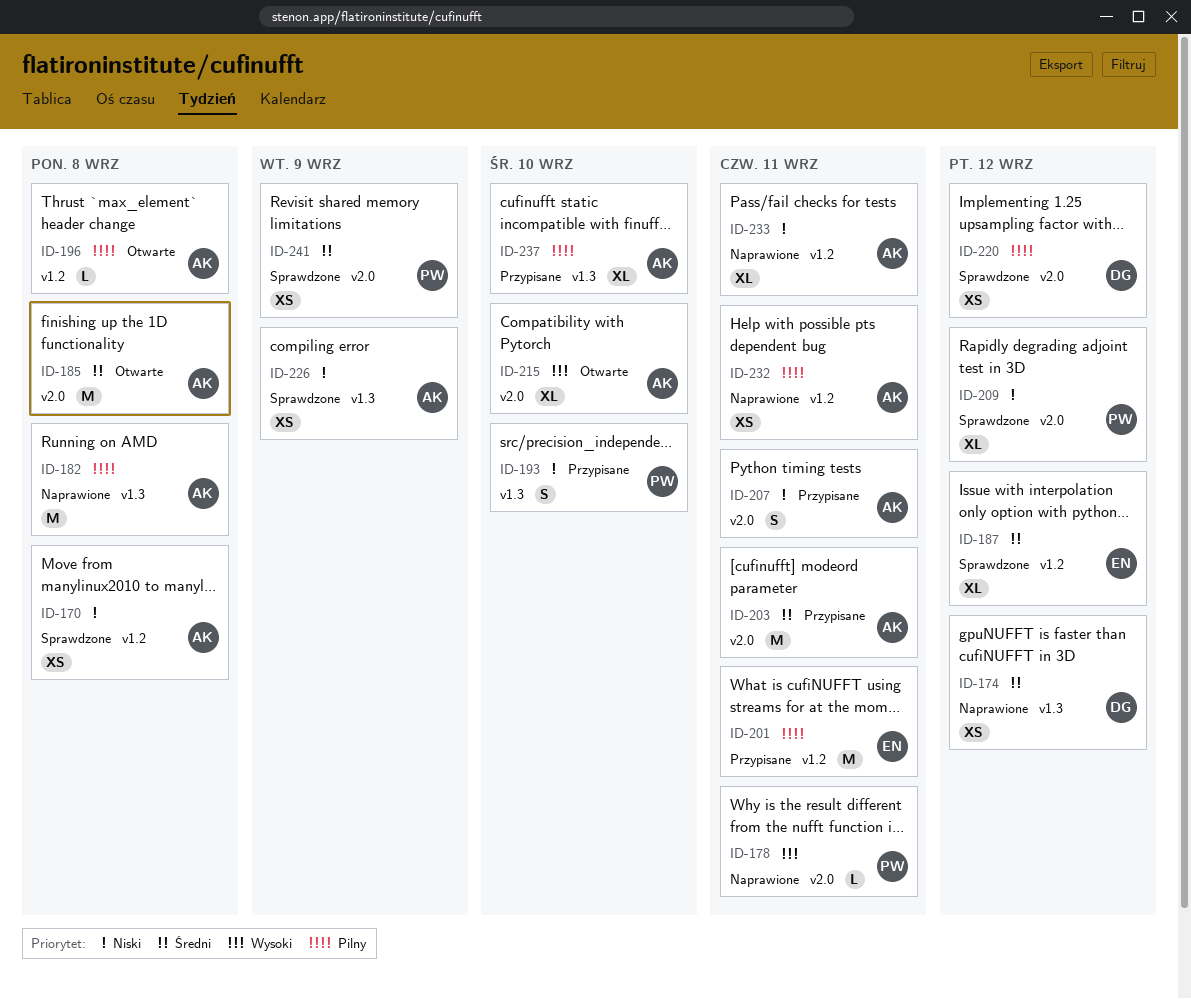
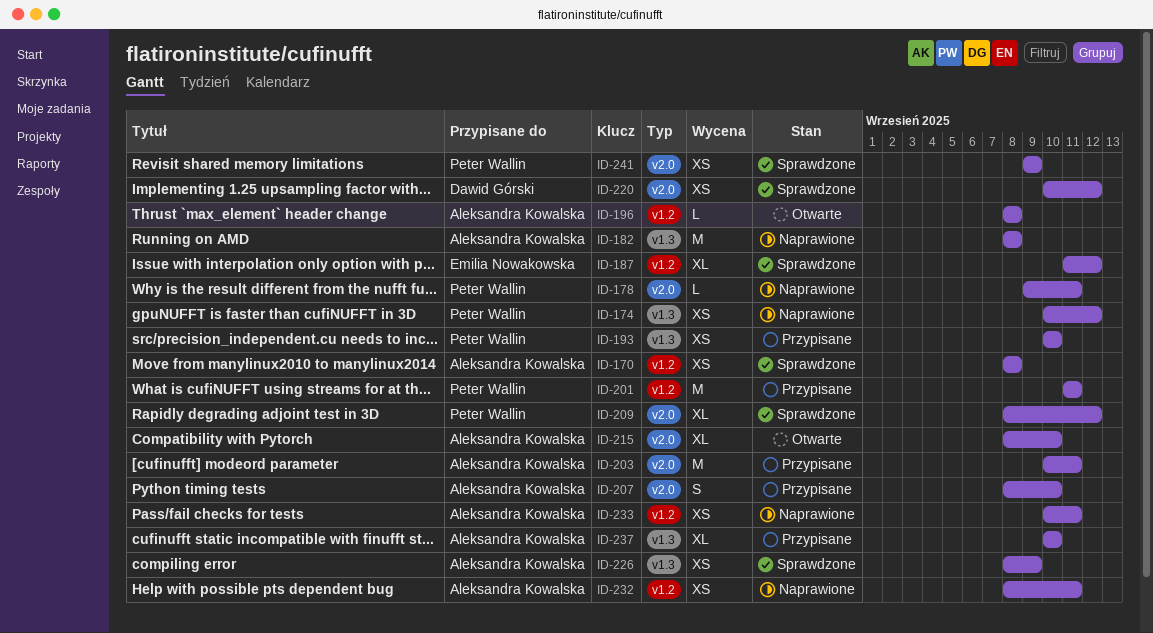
ID-174, owner: Dawid Górski -> Peter Wallin
ID-185: present -> none
ID-193, estimate: S -> XS
ID-201, owner: Emilia Nowakowska -> Peter Wallin
ID-207, due: Sep 11 -> Sep 10
ID-233, estimate: XL -> XS

